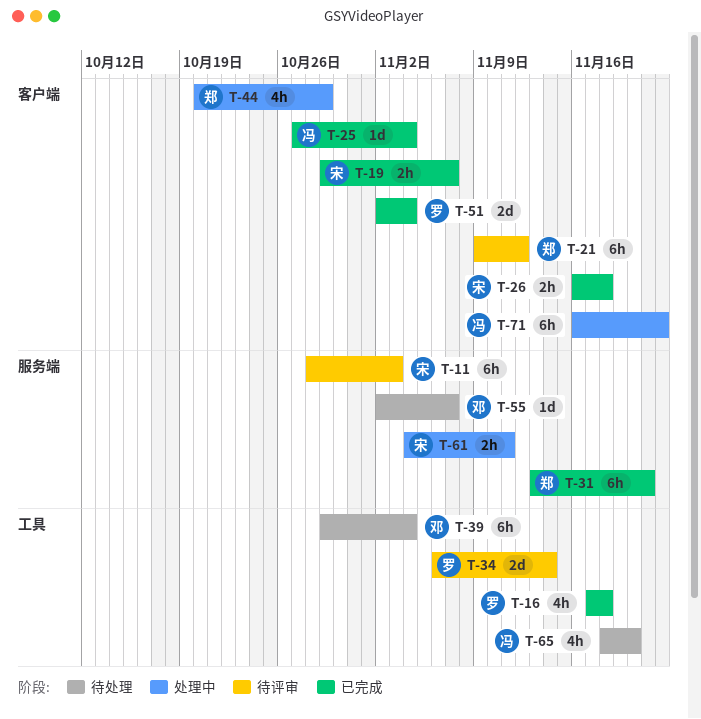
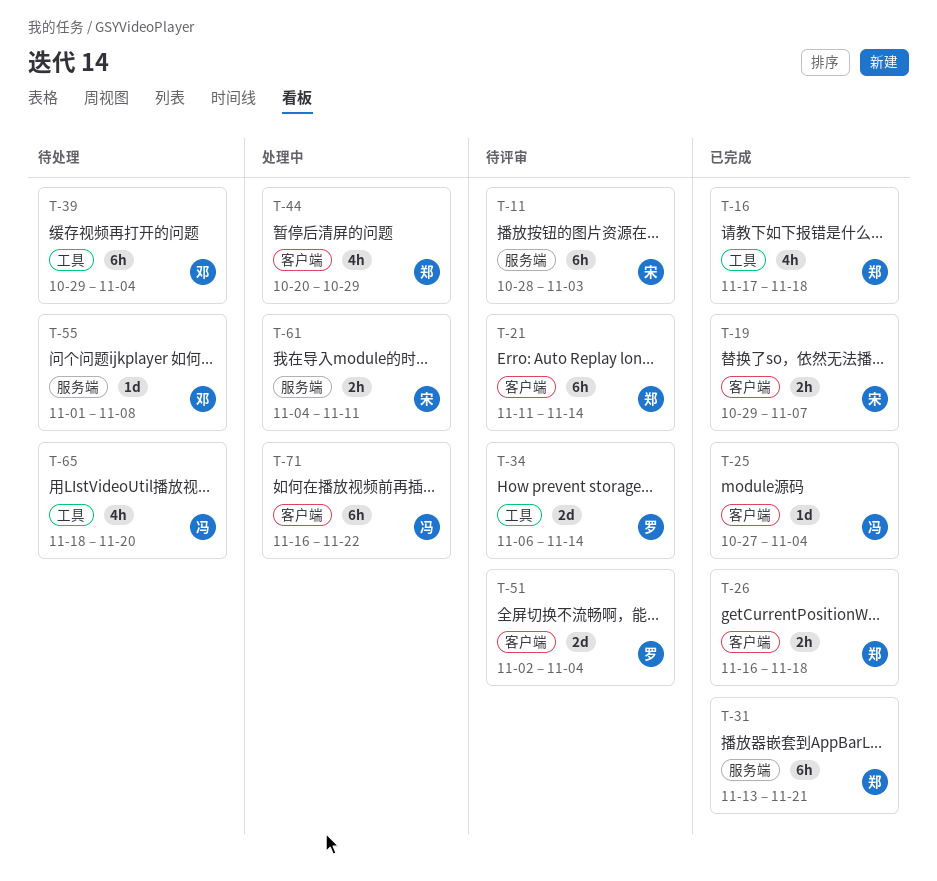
T-16, owner: 罗 -> 郑
T-21, start: Nov 9 -> Nov 11
T-21, due: Nov 12 -> Nov 14
T-26, owner: 宋 -> 郑
T-51, status: 已完成 -> 待评审
T-55, start: Nov 2 -> Nov 1
T-55, due: Nov 7 -> Nov 8

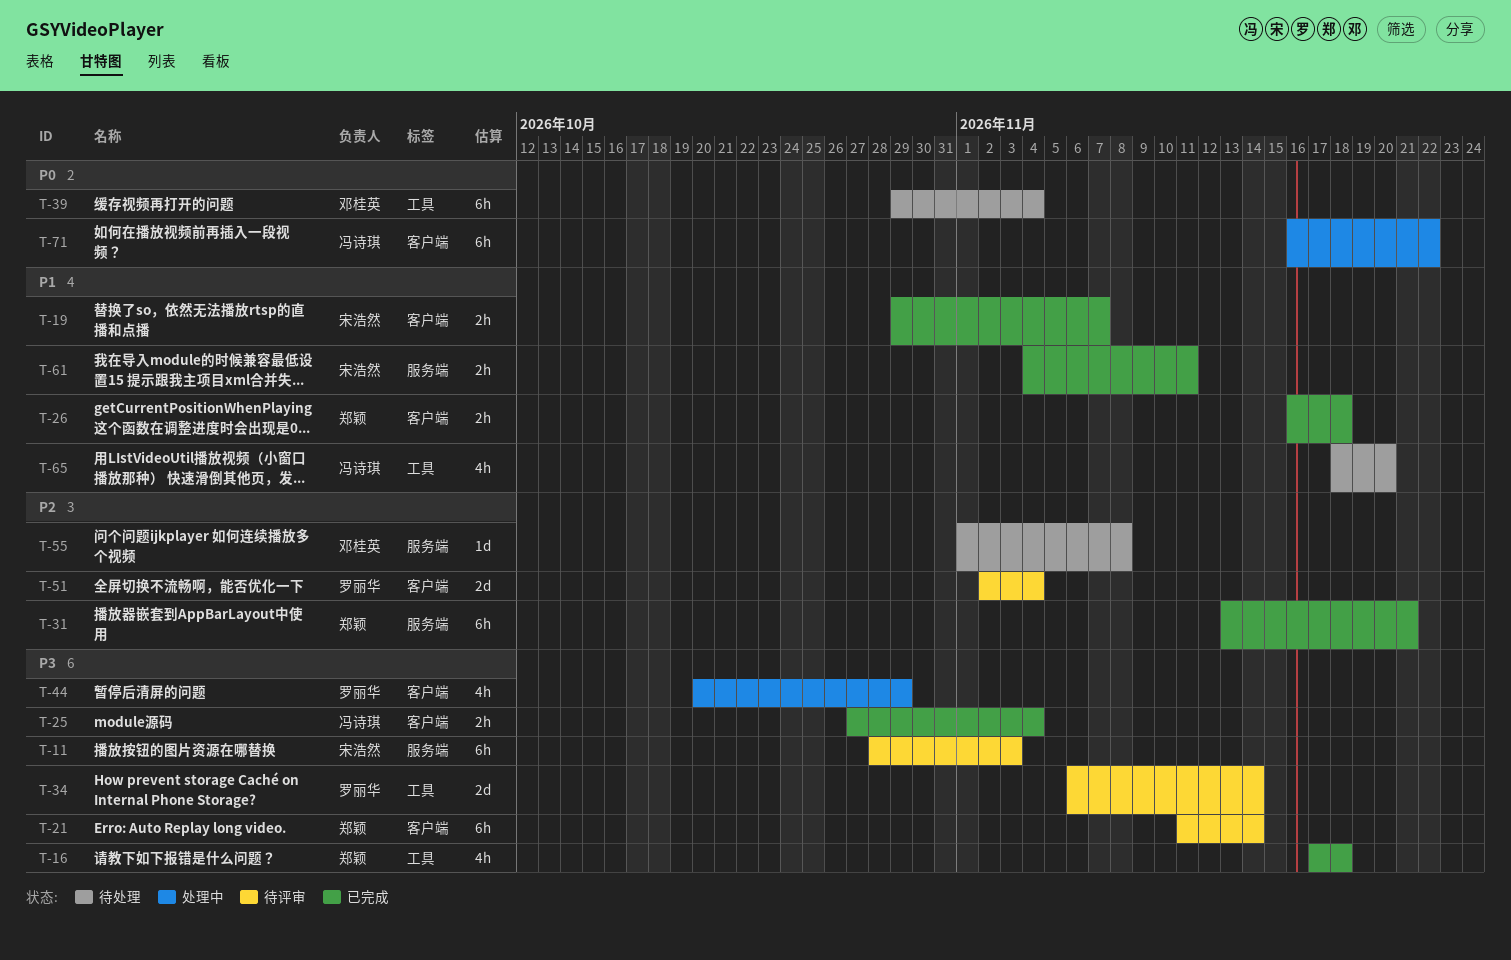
T-25, estimate: 1d -> 2h
T-44, owner: 郑颖 -> 罗丽华
T-61, status: 处理中 -> 已完成

